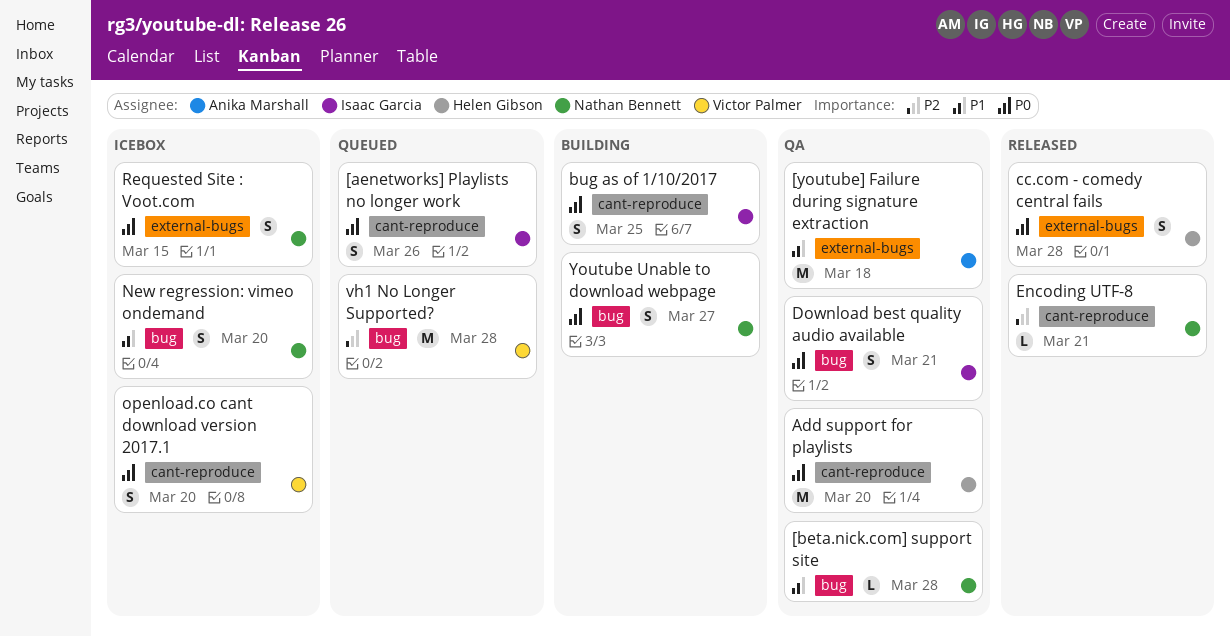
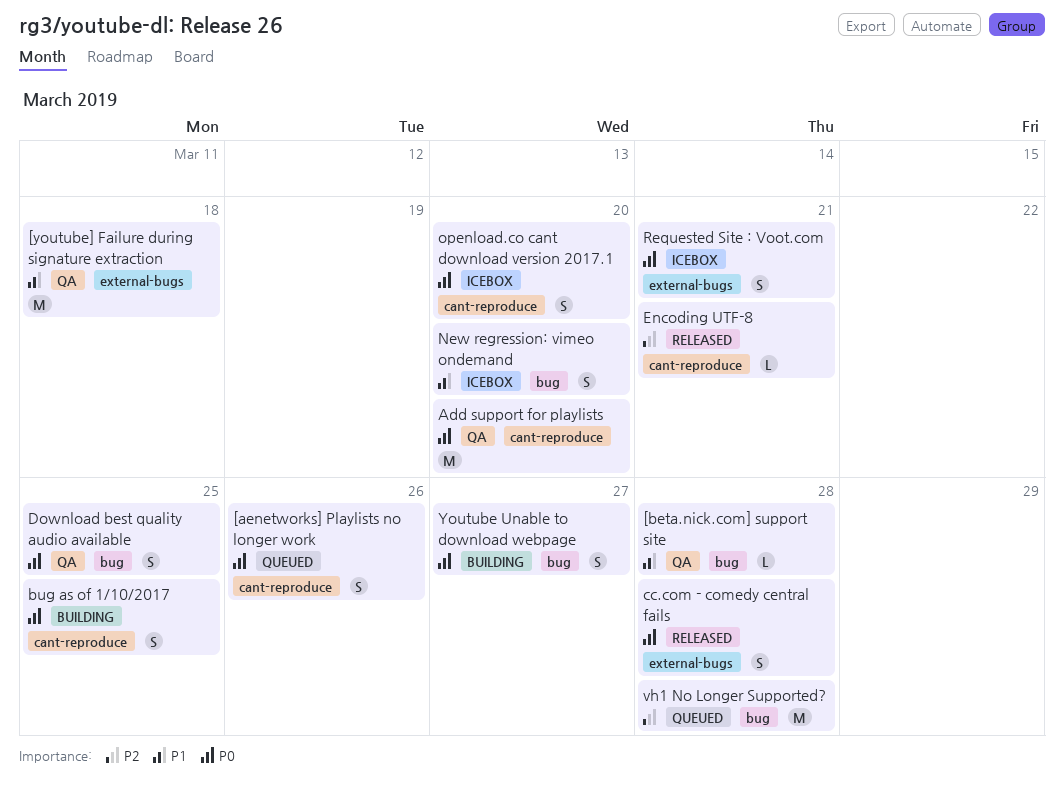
Download best quality audio available, due: Mar 21 -> Mar 25
Requested Site : Voot.com, due: Mar 15 -> Mar 21

